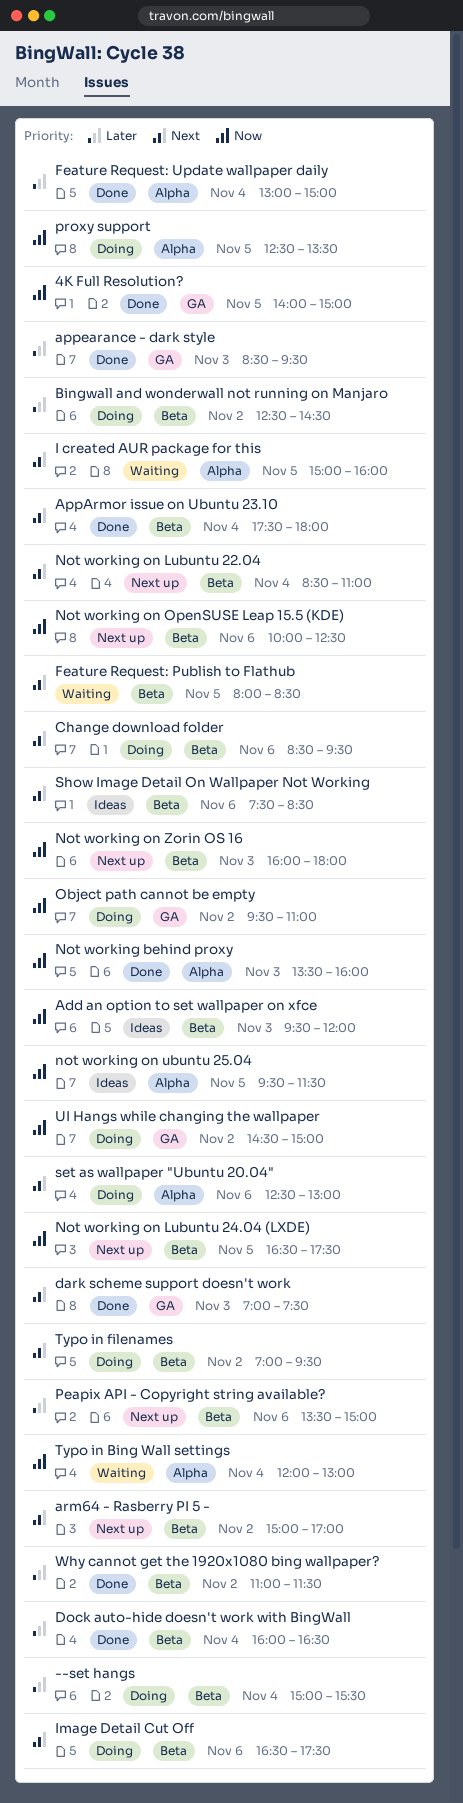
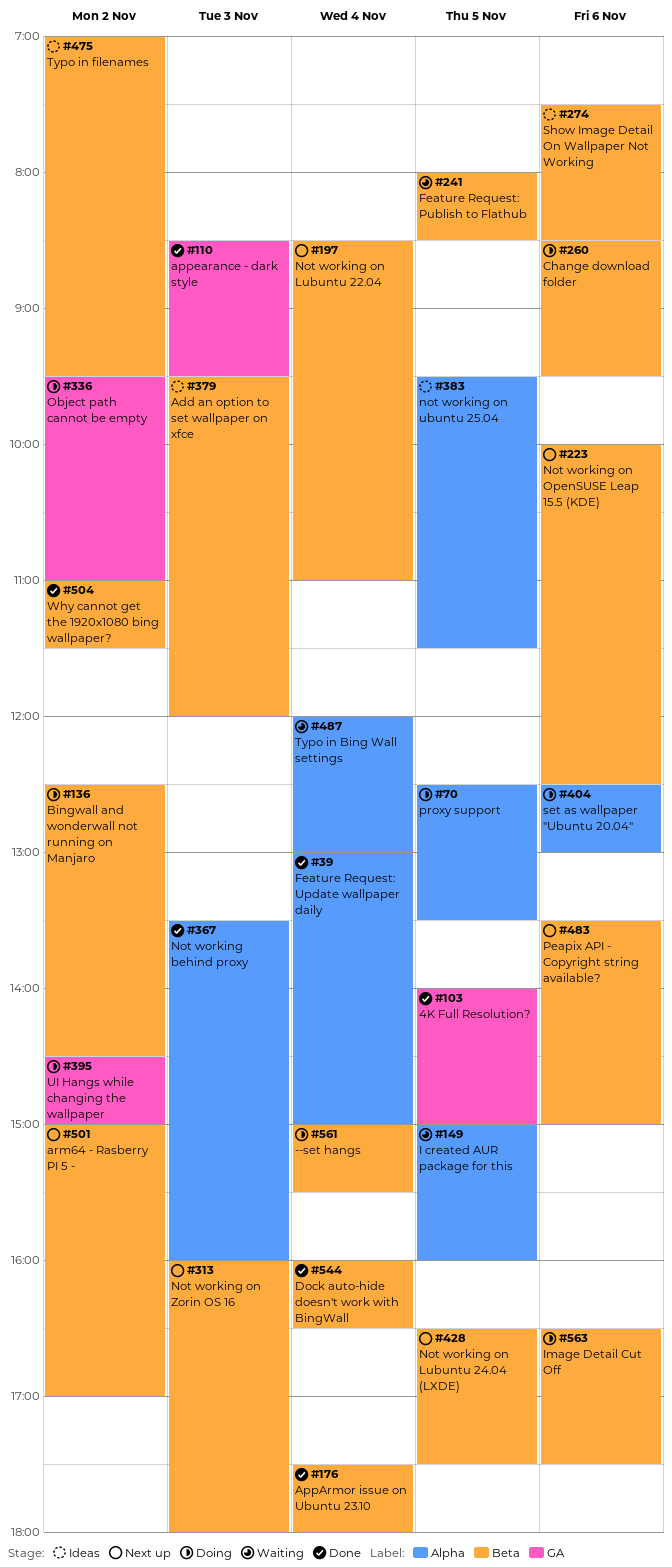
dark scheme support doesn't work: present -> none
Typo in filenames, status: Doing -> Ideas

